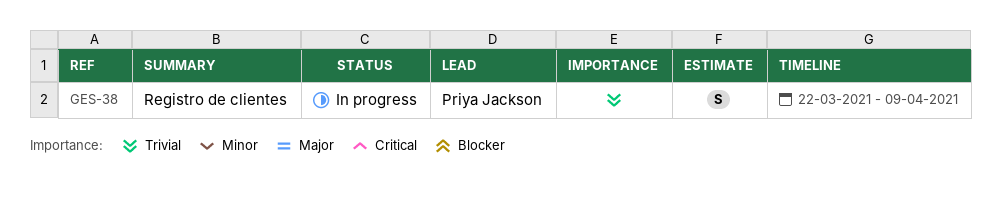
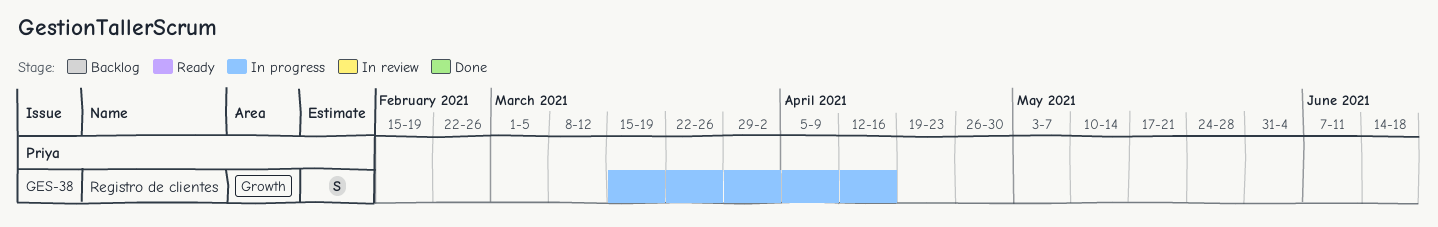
GES-38, start: Mar 22 -> Mar 15
GES-38, due: Apr 9 -> Apr 16

